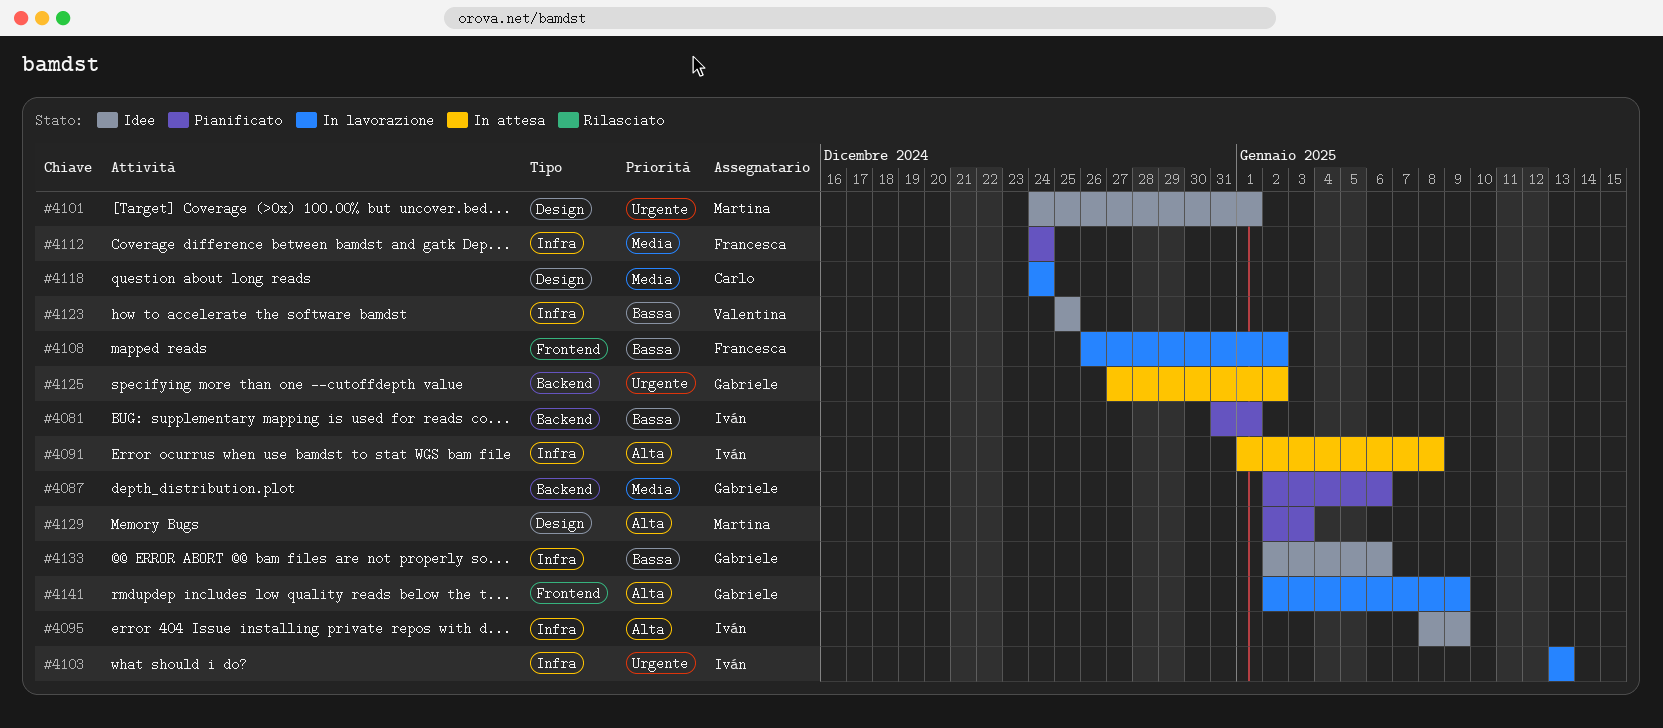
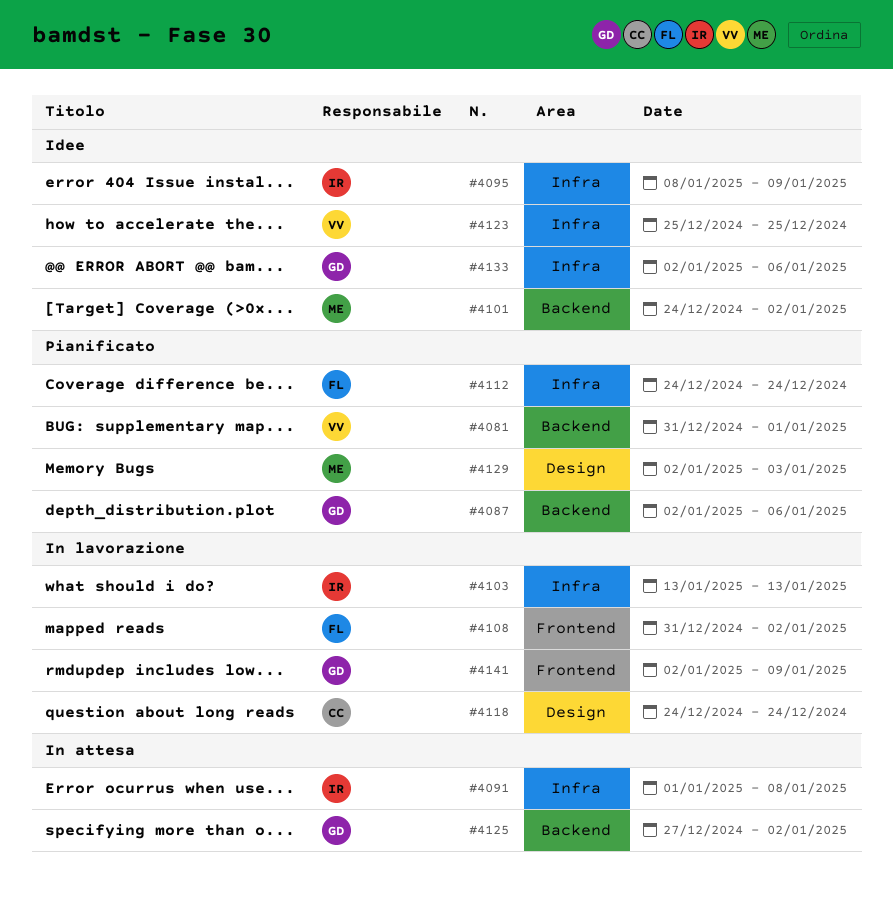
#4081, owner: Iván -> Valentina
#4101, label: Design -> Backend
#4101, due: Jan 1 -> Jan 2
#4108, start: Dec 26 -> Dec 31

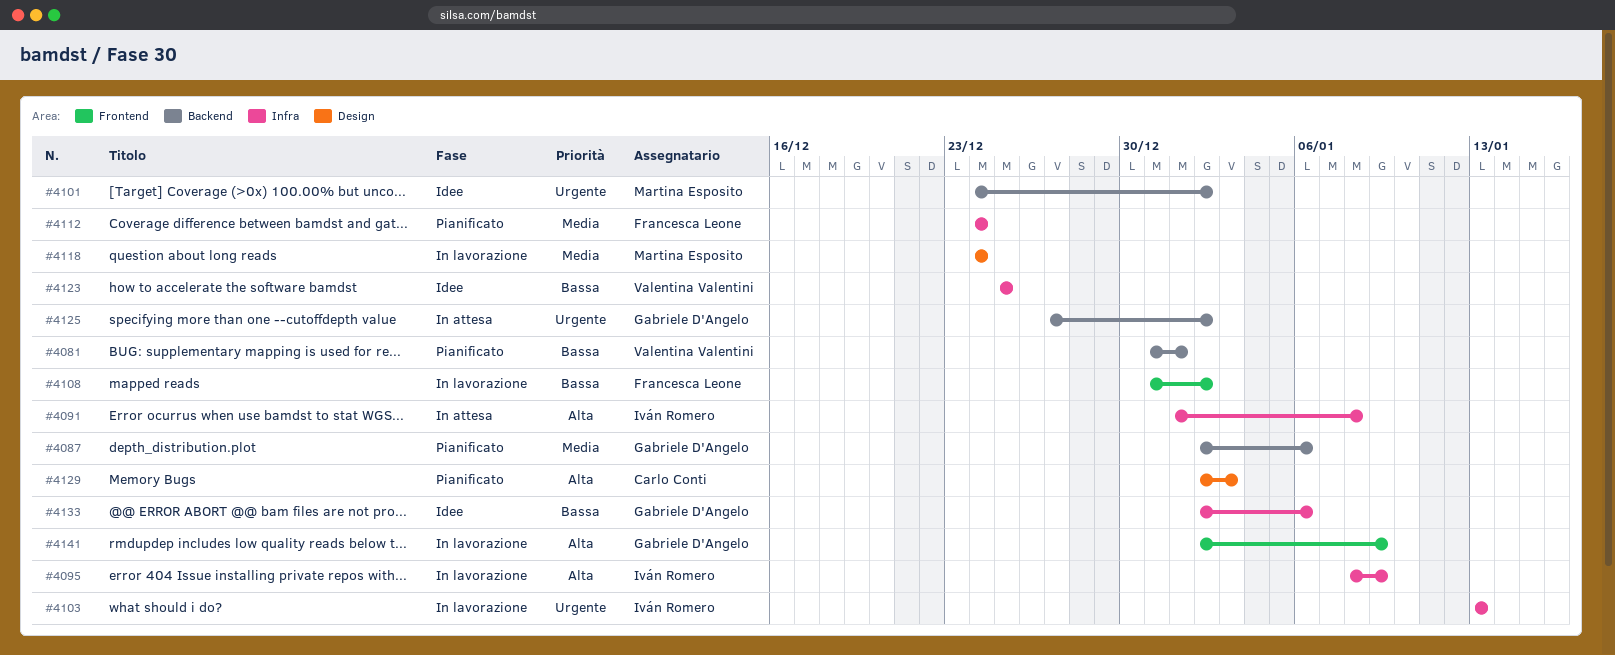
#4095, status: Idee -> In lavorazione
#4118, owner: Carlo Conti -> Martina Esposito
#4129, owner: Martina Esposito -> Carlo Conti

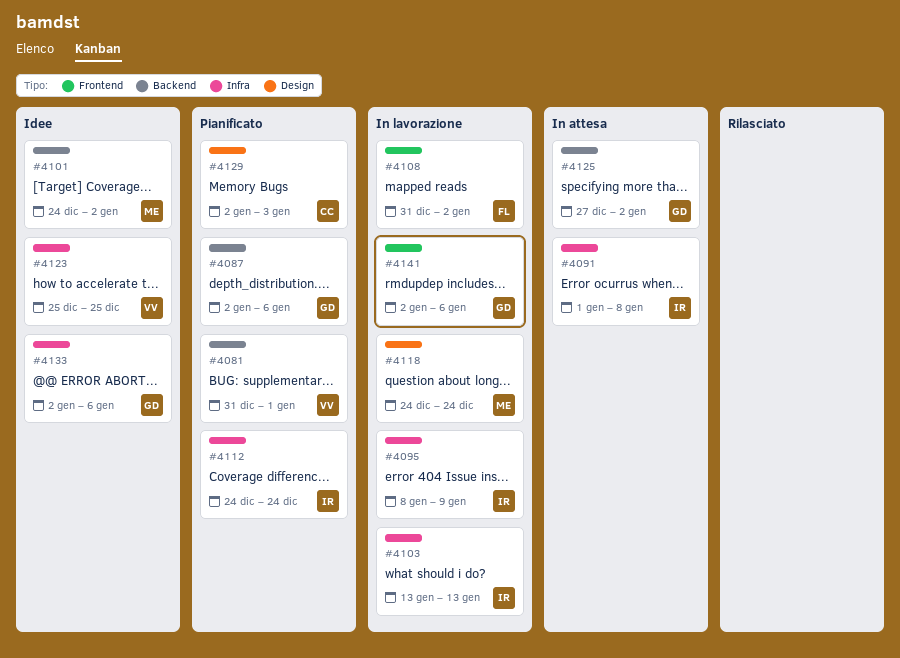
#4112, owner: Francesca Leone -> Iván Romero
#4141, due: Jan 9 -> Jan 6

